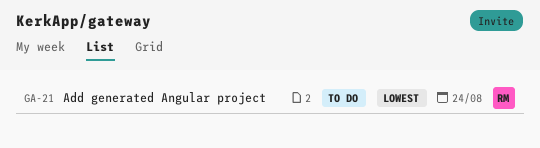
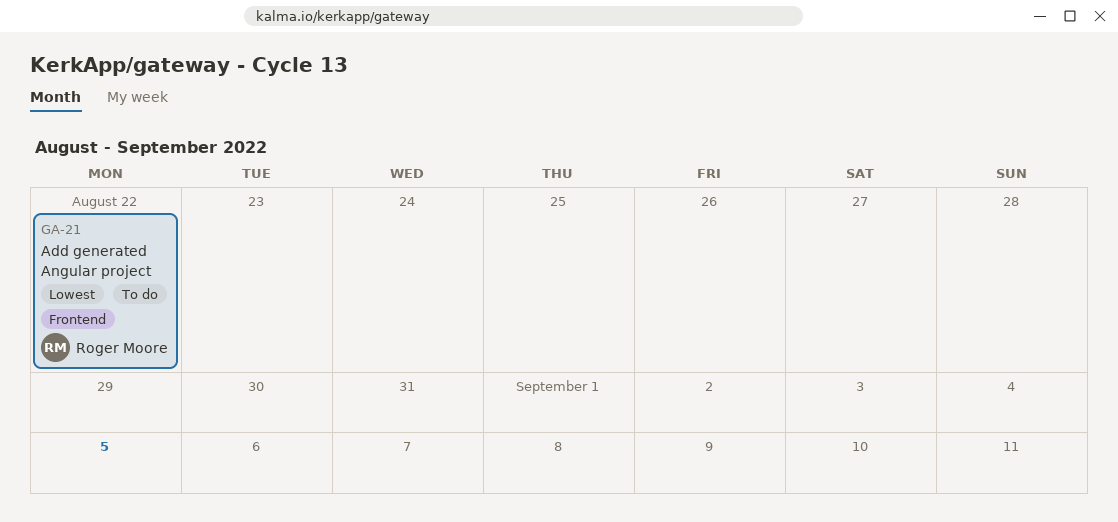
GA-21, due: Aug 24 -> Aug 22

